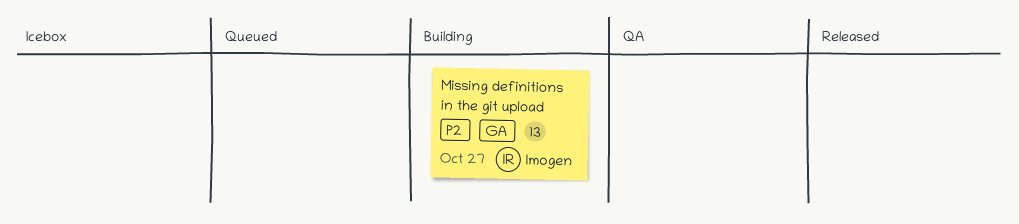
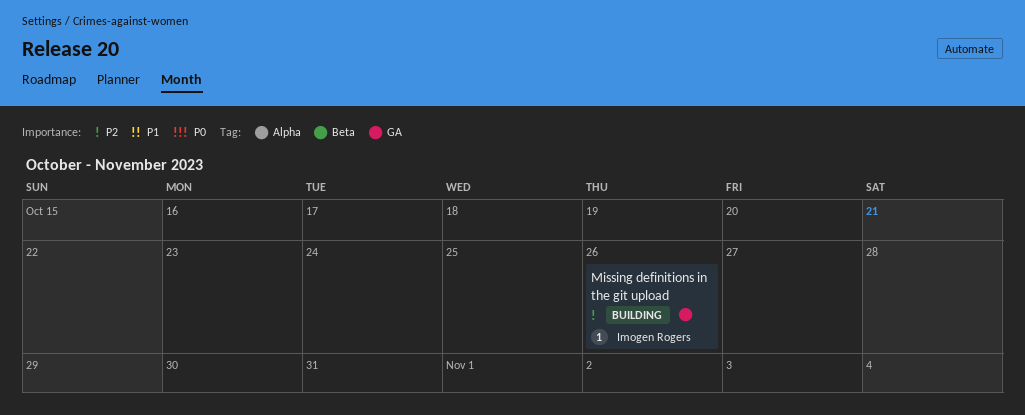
Missing definitions in the git upload, estimate: 13 -> 1
Missing definitions in the git upload, due: Oct 27 -> Oct 26

